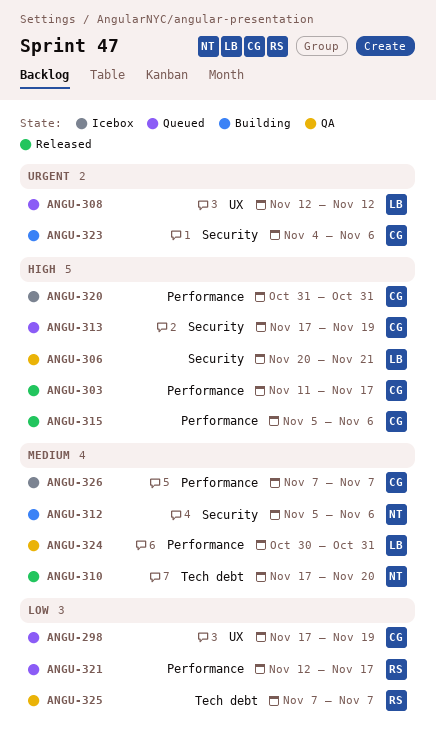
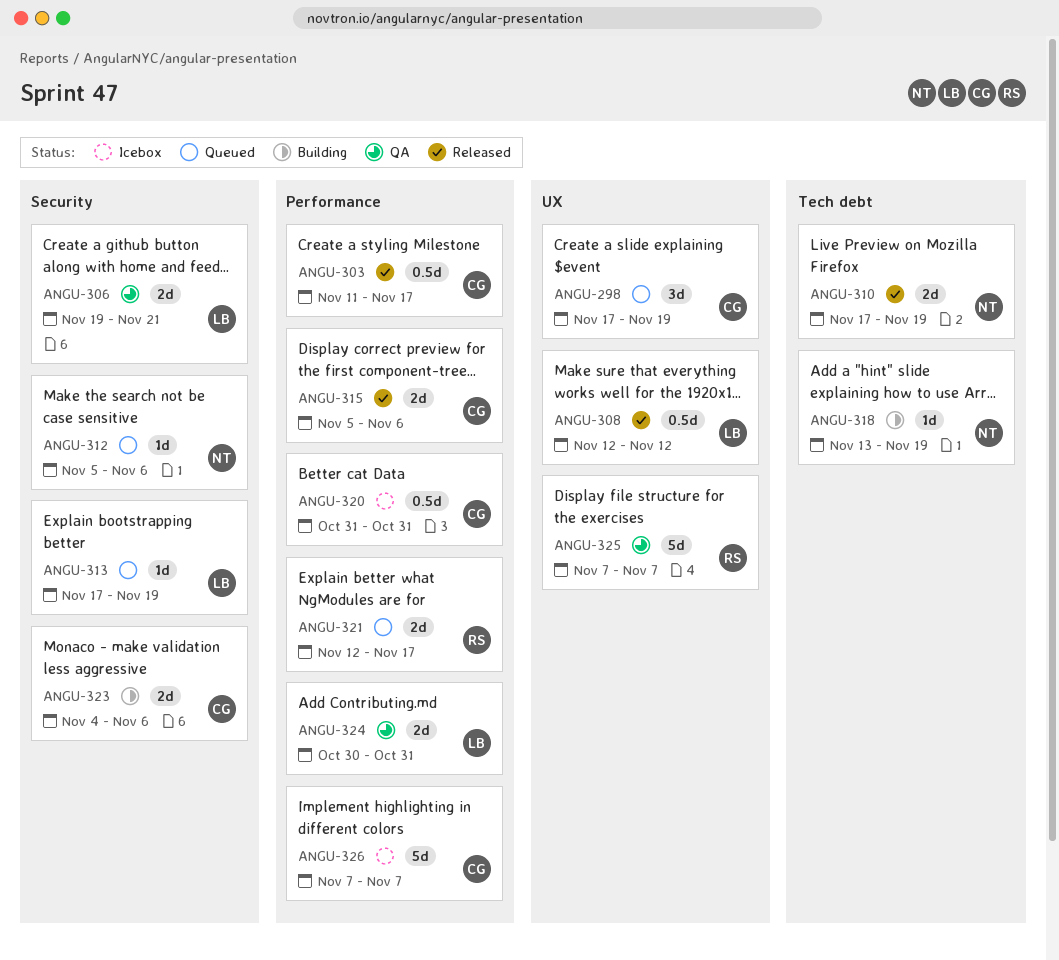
ANGU-306, start: Nov 20 -> Nov 19
ANGU-308, status: Queued -> Released
ANGU-310, due: Nov 20 -> Nov 19
ANGU-312, status: Building -> Queued
ANGU-313, owner: CG -> LB
ANGU-318: none -> present
ANGU-325, label: Tech debt -> UX

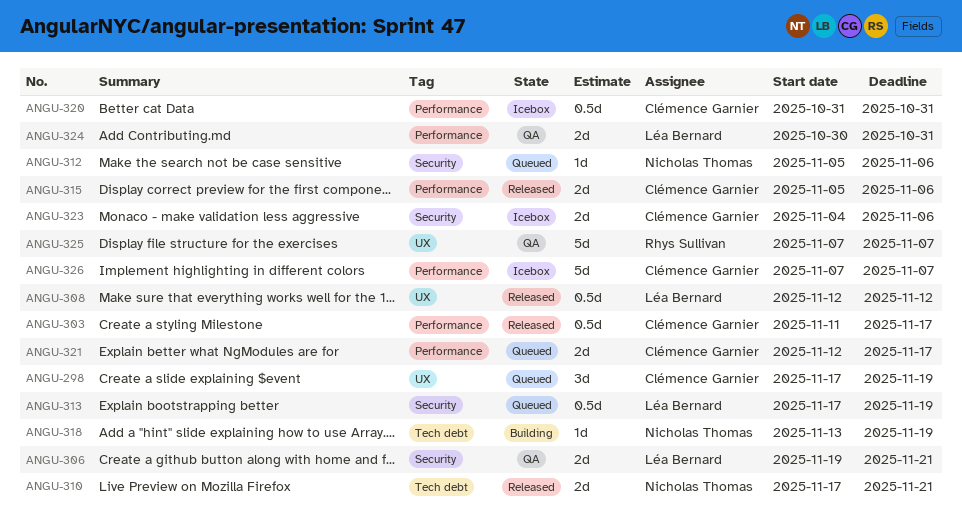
ANGU-310, due: Nov 19 -> Nov 21
ANGU-313, estimate: 1d -> 0.5d
ANGU-321, owner: Rhys Sullivan -> Clémence Garnier
ANGU-323, status: Building -> Icebox

